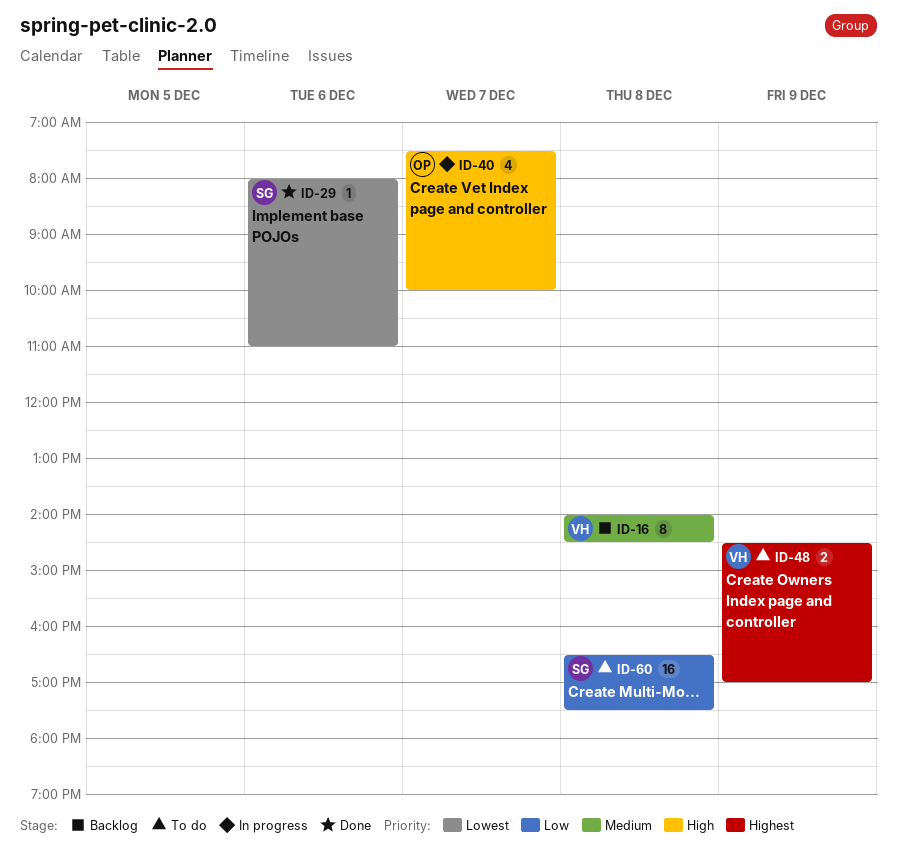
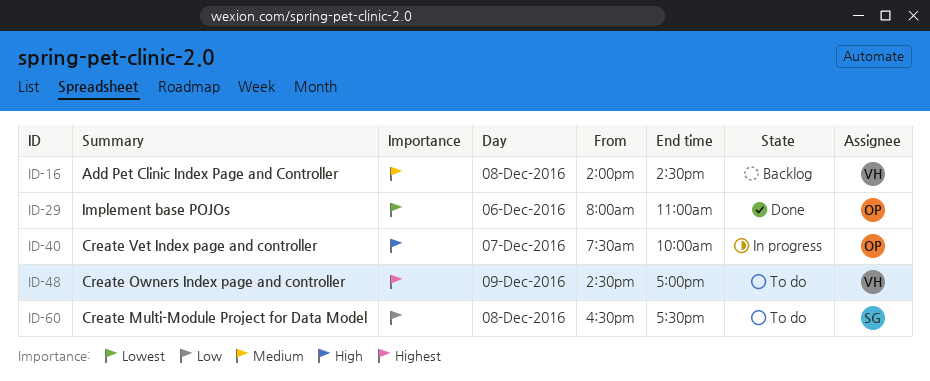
ID-29, owner: SG -> OP

